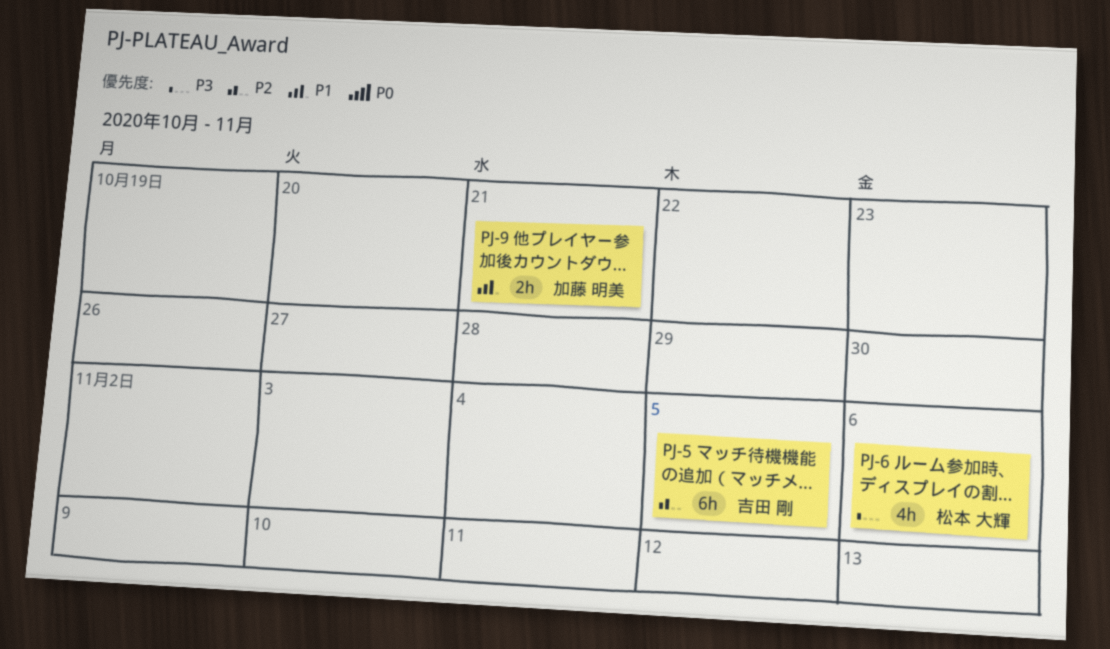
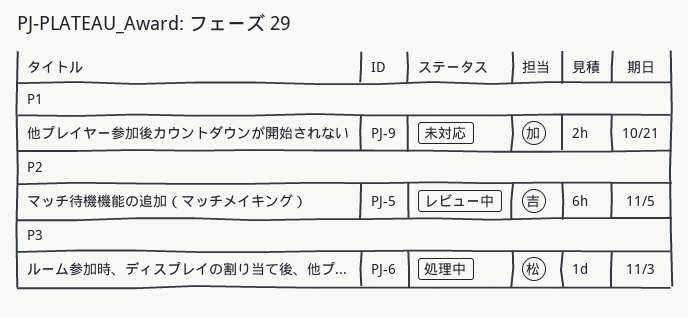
PJ-6, estimate: 4h -> 1d
PJ-6, due: Nov 6 -> Nov 3

